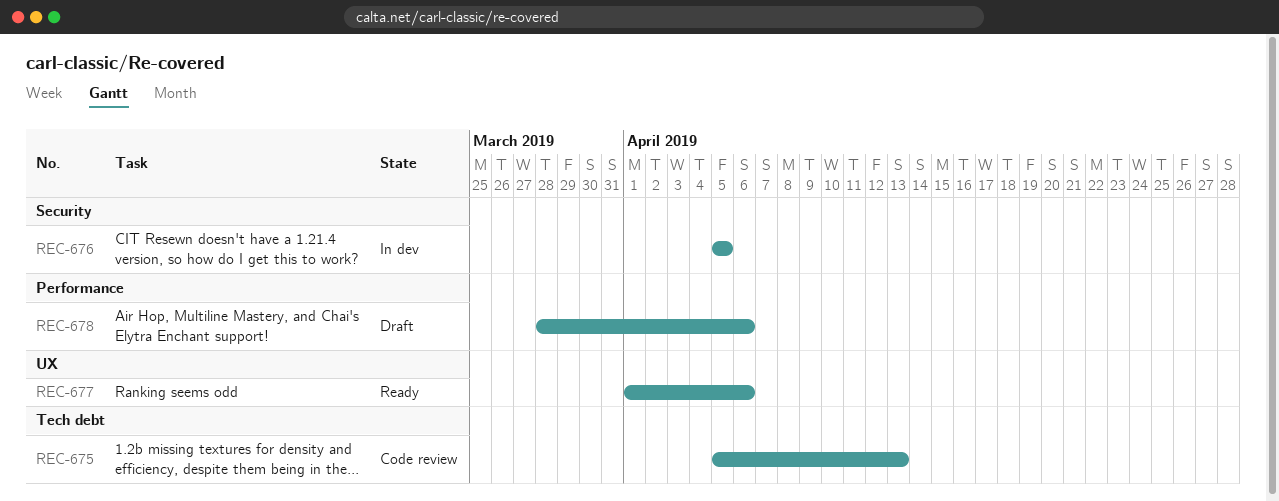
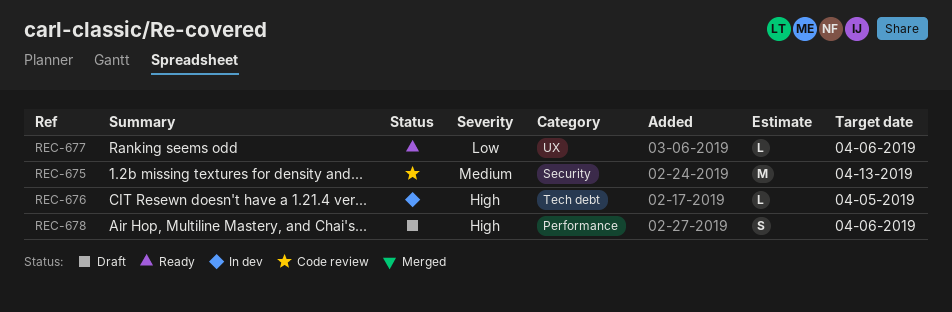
REC-675, label: Tech debt -> Security
REC-676, label: Security -> Tech debt

